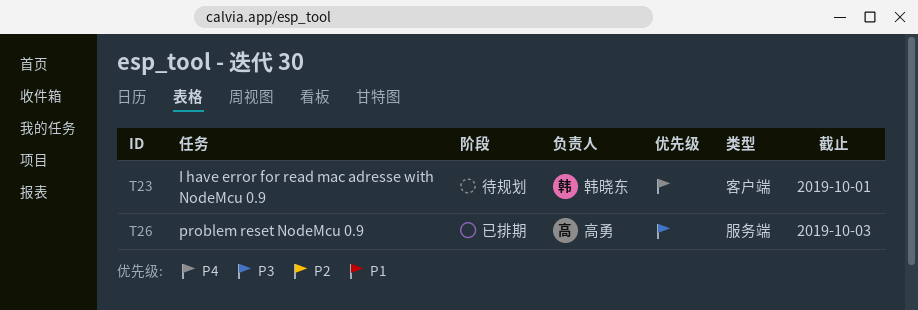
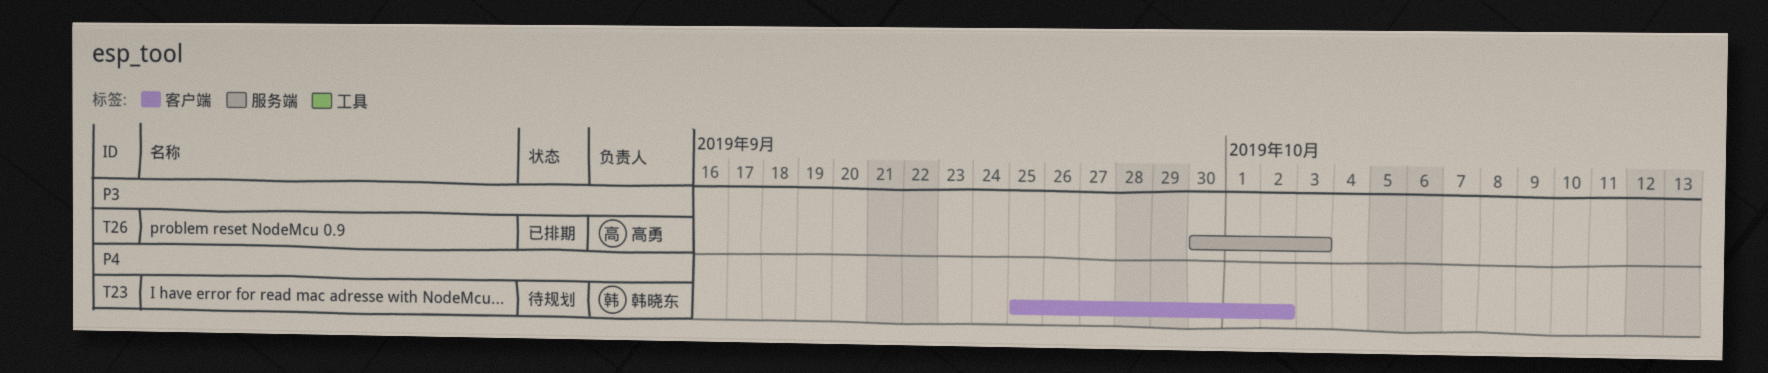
T23, due: Oct 1 -> Oct 2

